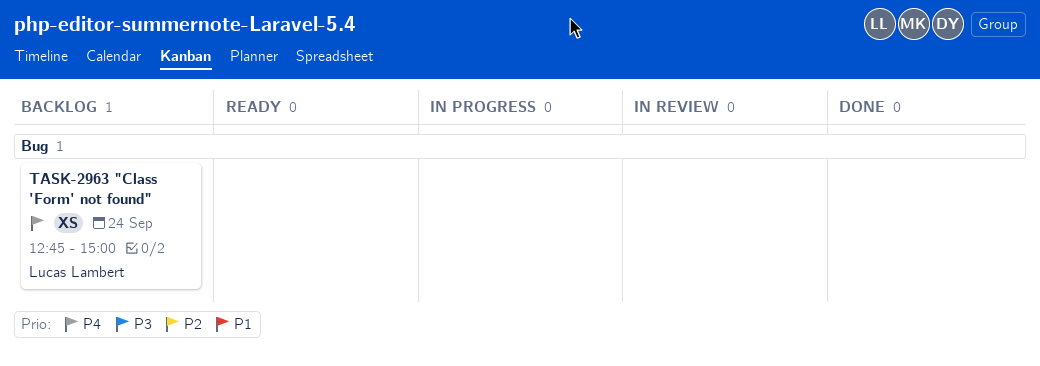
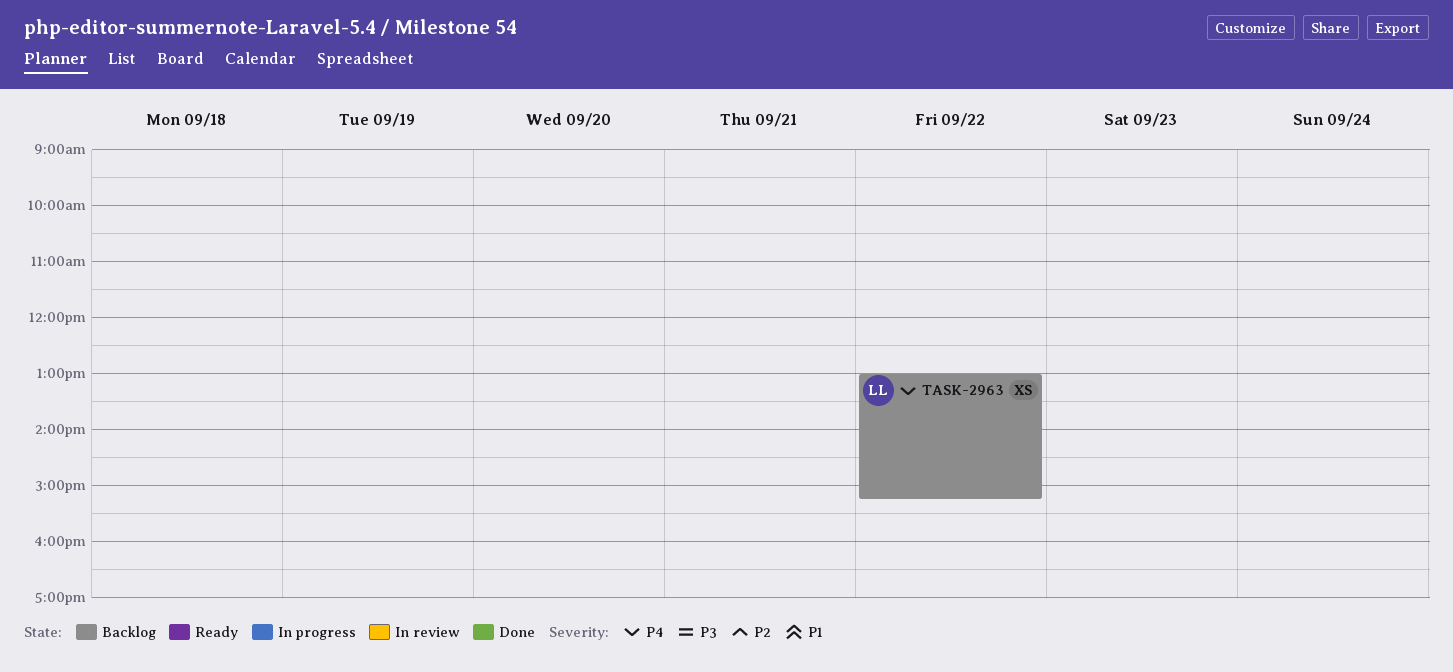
TASK-2963, day: Sep 24 -> Sep 22
TASK-2963, begins: 12:45 -> 13:00
TASK-2963, ends: 15:00 -> 15:15

